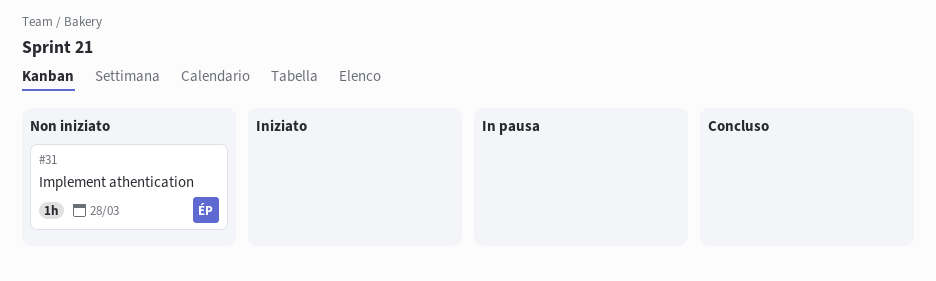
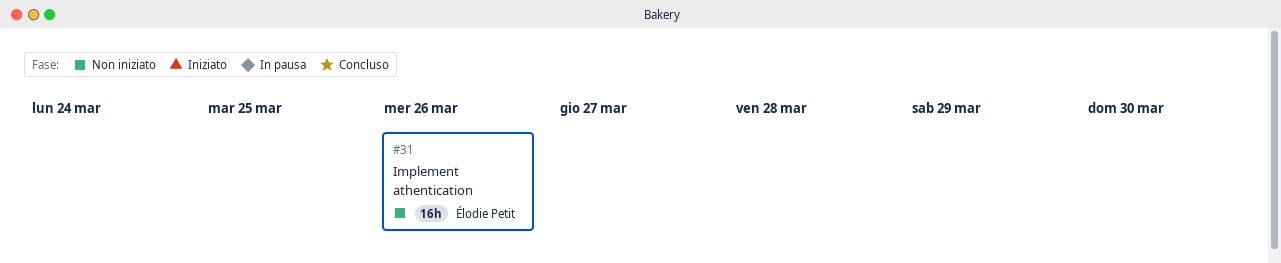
#31, estimate: 1h -> 16h
#31, due: Mar 28 -> Mar 26

